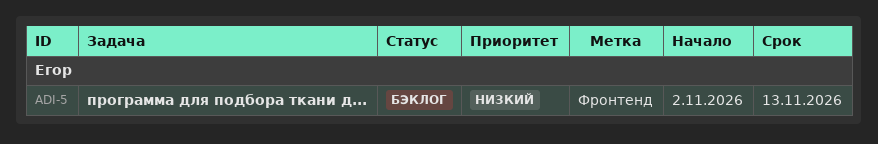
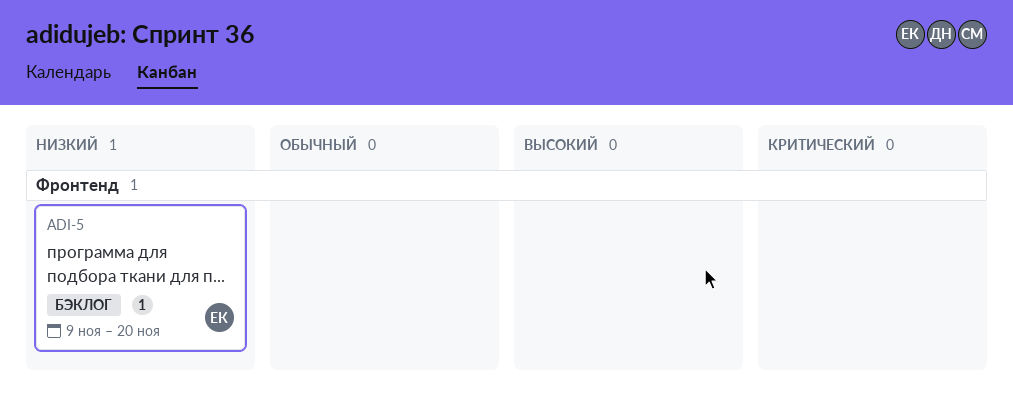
ADI-5, start: Nov 2 -> Nov 9
ADI-5, due: Nov 13 -> Nov 20

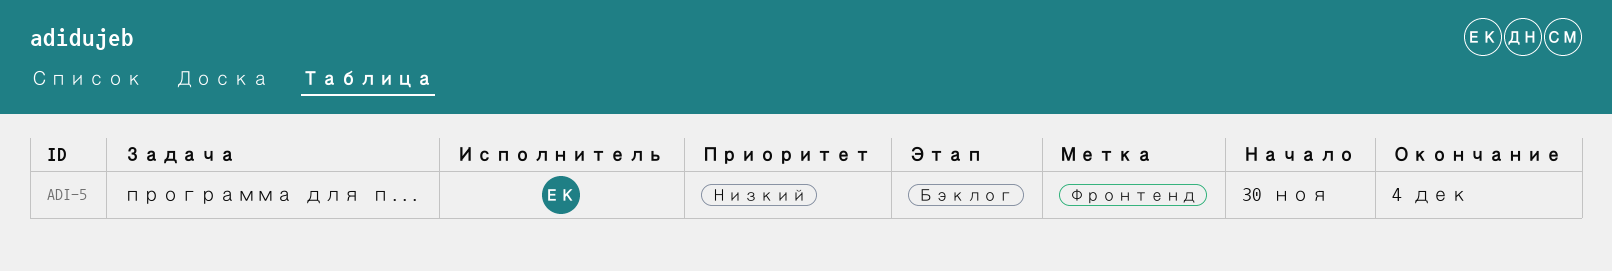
ADI-5, start: Nov 9 -> Nov 30
ADI-5, due: Nov 20 -> Dec 4

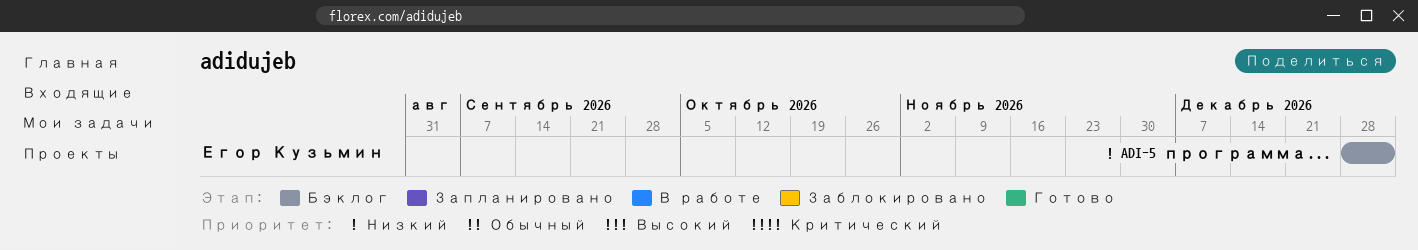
ADI-5, start: Nov 30 -> Dec 28
ADI-5, due: Dec 4 -> Jan 1

